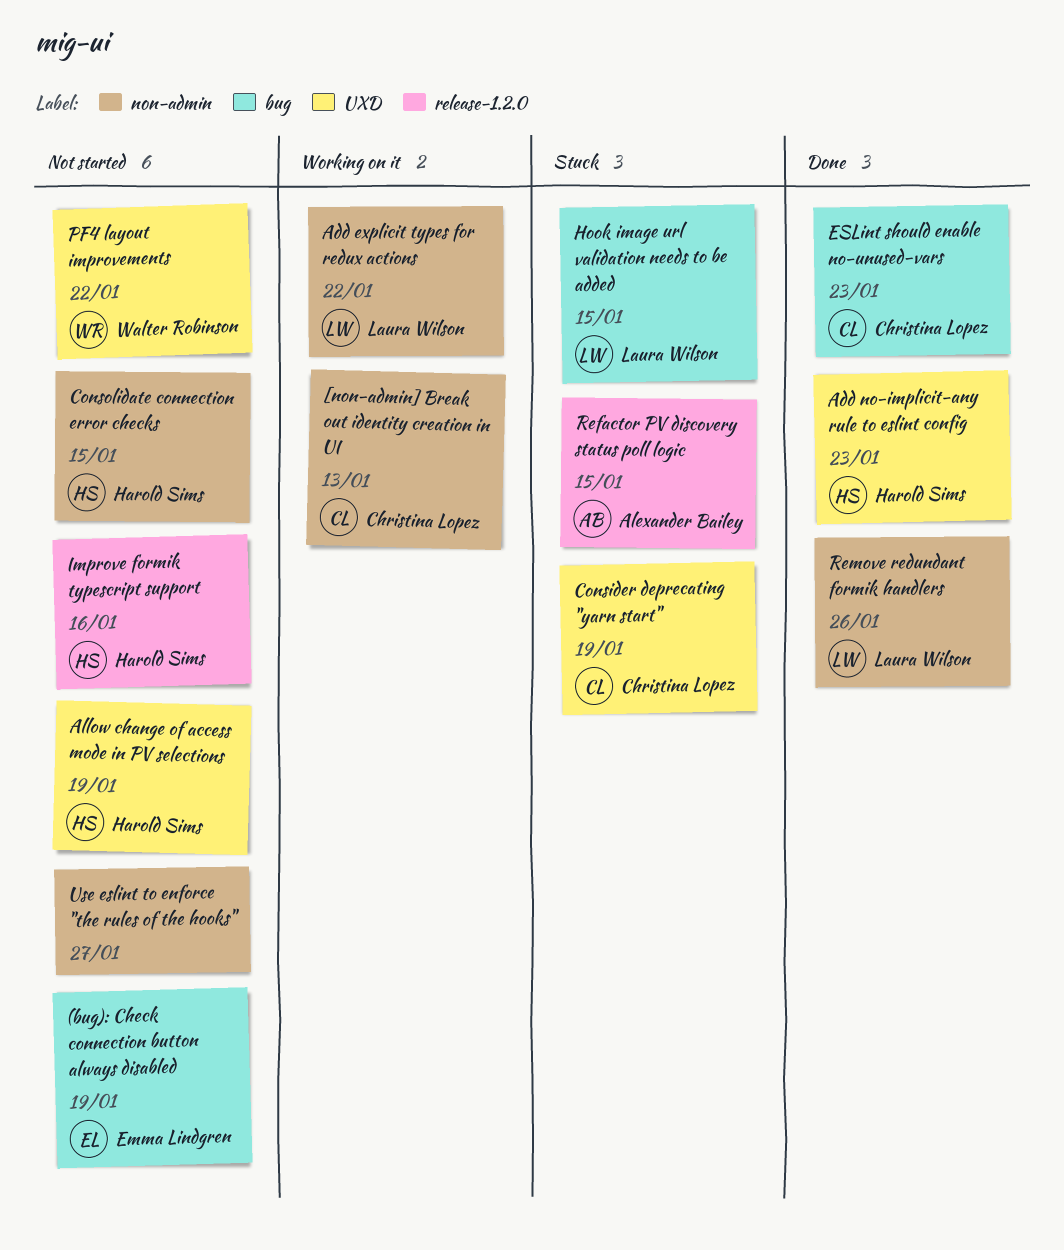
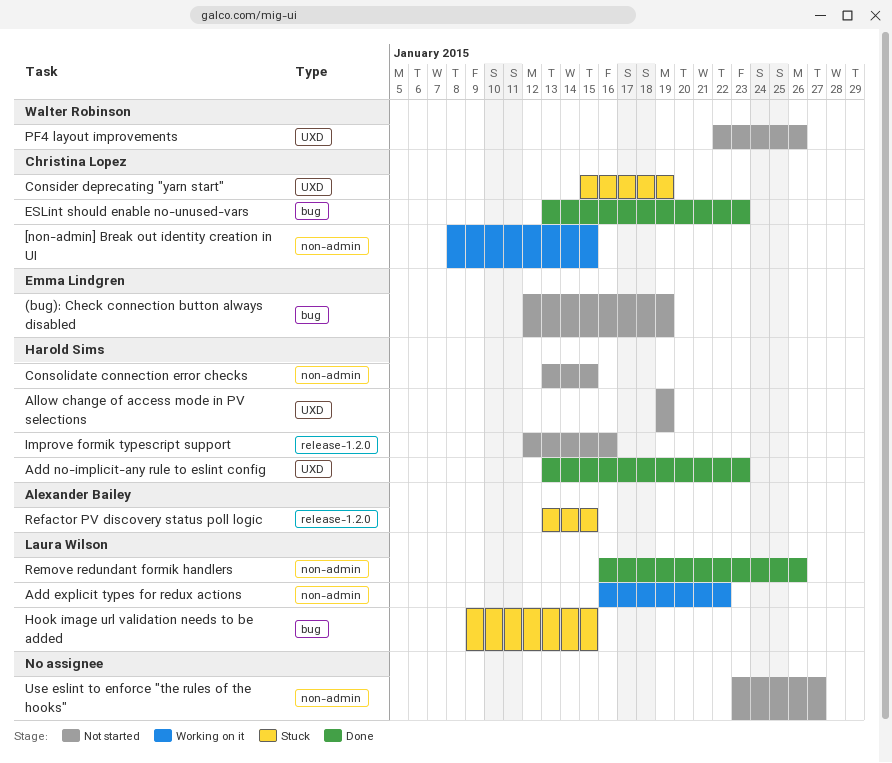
[non-admin] Break out identity creation in UI, due: Jan 13 -> Jan 15
PF4 layout improvements, due: Jan 22 -> Jan 26

